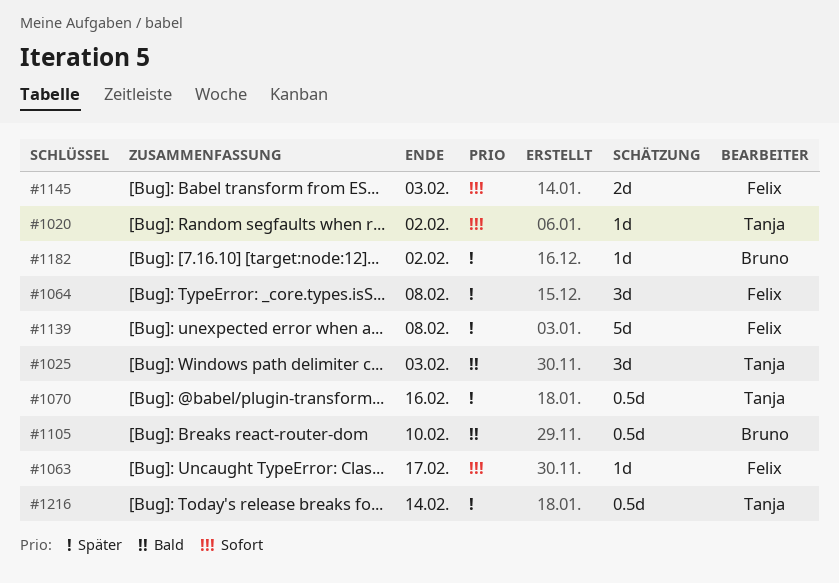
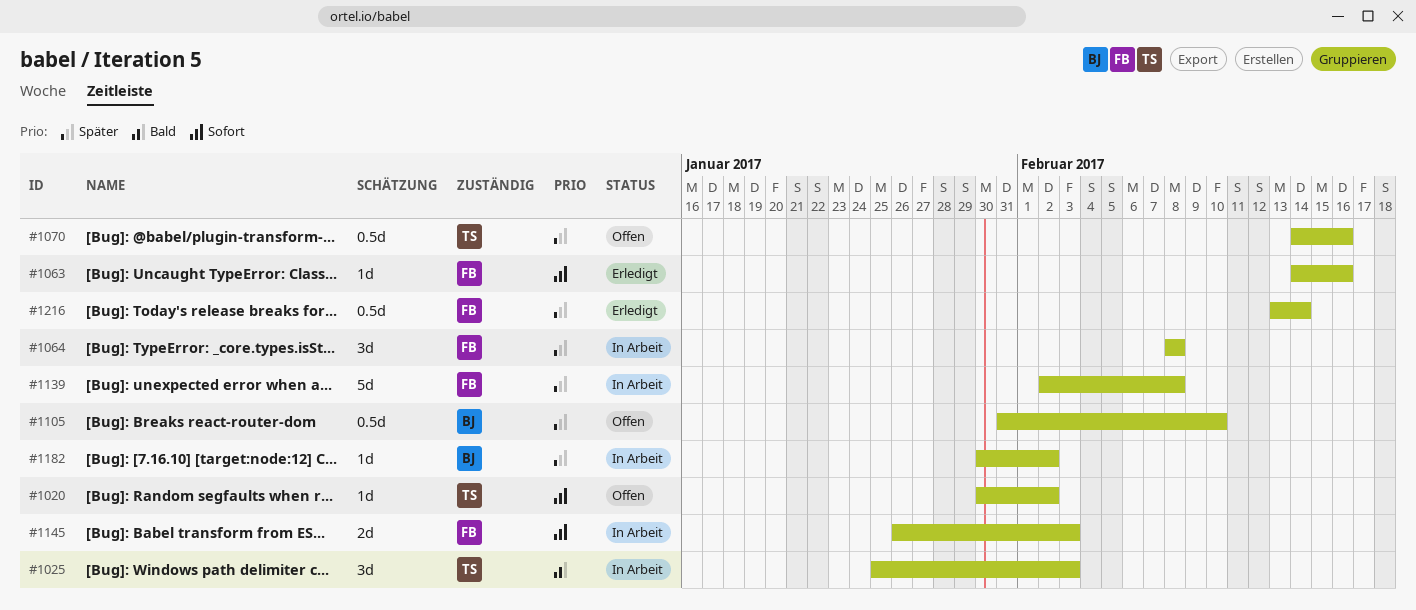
#1063, due: Feb 17 -> Feb 16
#1105, priority: Bald -> Später
#1216, owner: Tanja -> Felix

